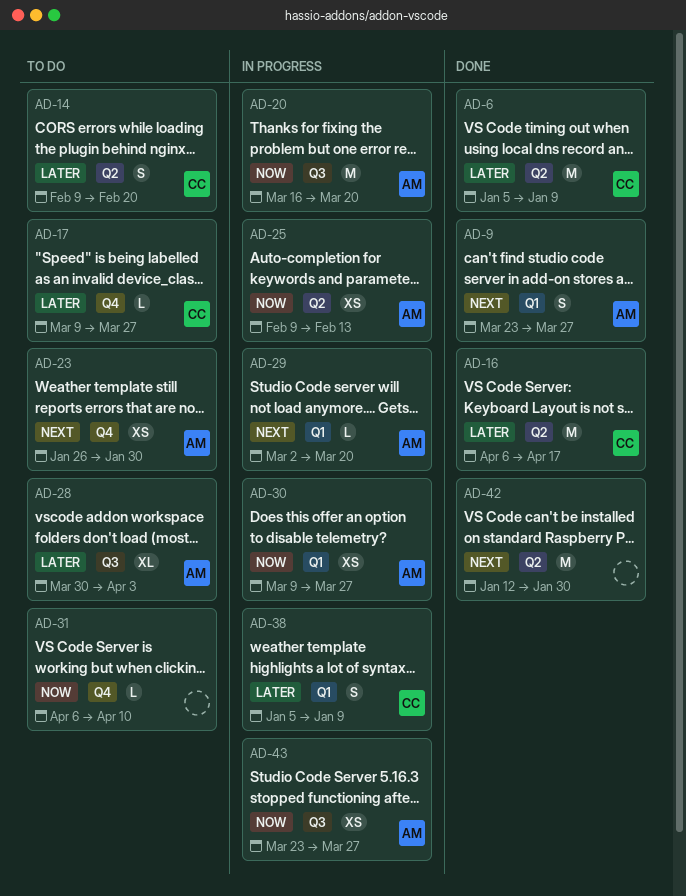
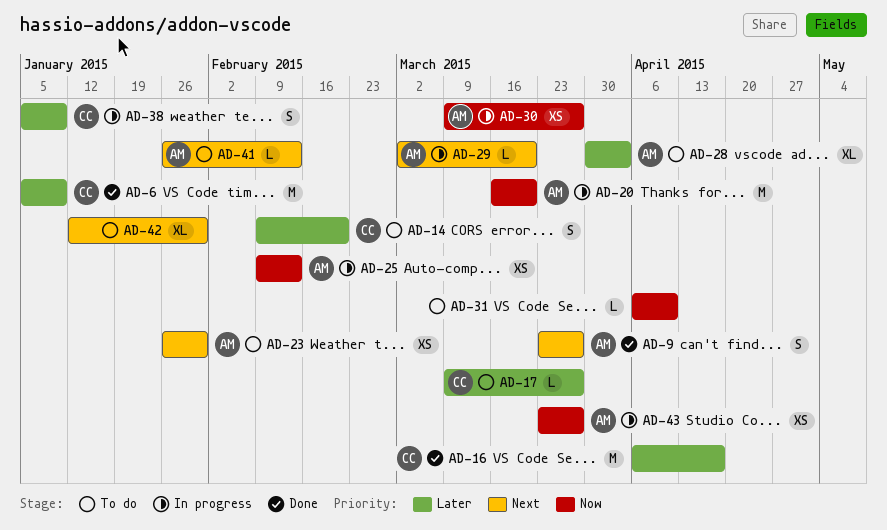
AD-41: none -> present
AD-42, status: Done -> To do
AD-42, estimate: M -> XL

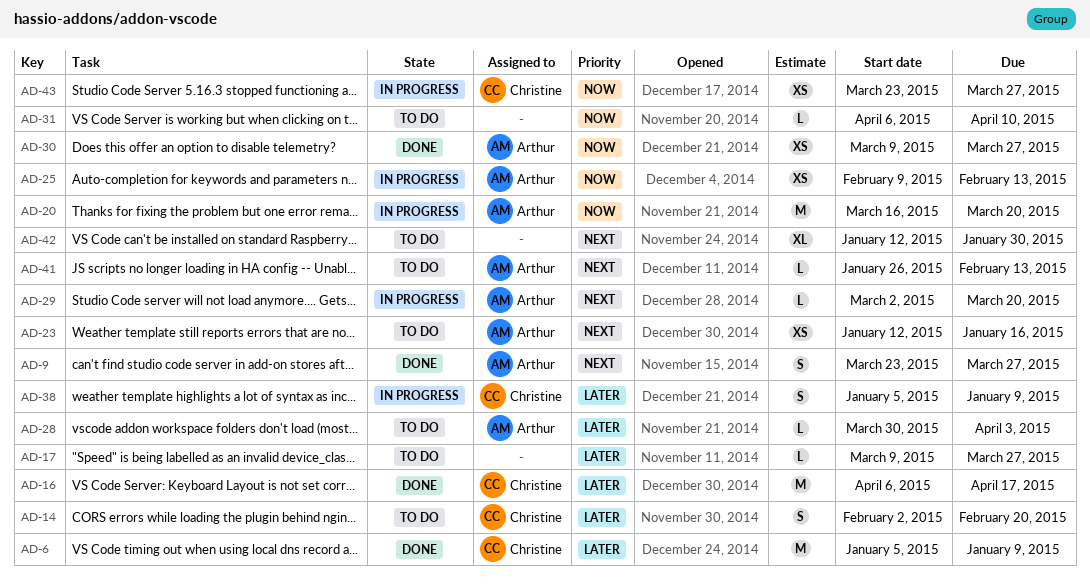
AD-14, start: Feb 9 -> Feb 2
AD-17, owner: Christine -> none
AD-23, start: Jan 26 -> Jan 12
AD-23, due: Jan 30 -> Jan 16
AD-28, estimate: XL -> L
AD-30, status: In progress -> Done
AD-43, owner: Arthur -> Christine

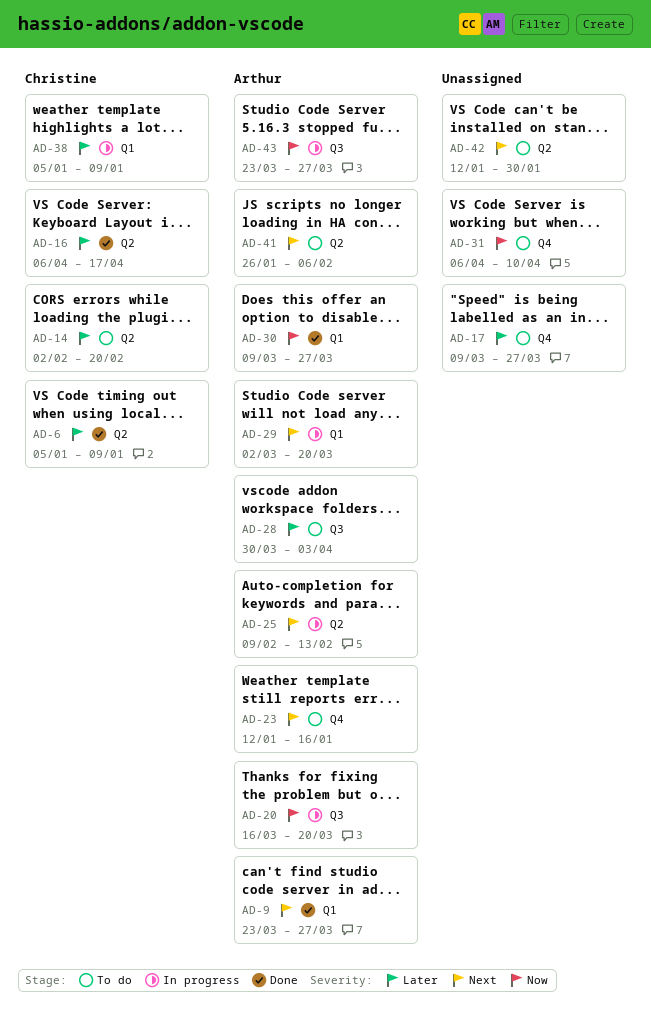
AD-25, priority: Now -> Next
AD-41, due: Feb 13 -> Feb 6
AD-43, owner: Christine -> Arthur

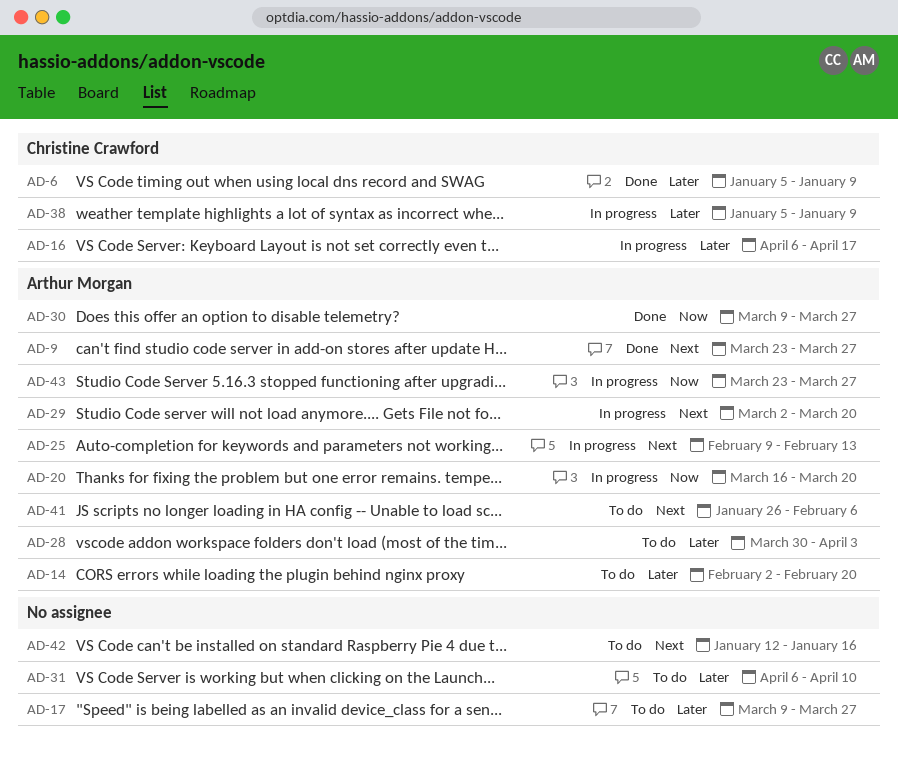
AD-14, owner: Christine Crawford -> Arthur Morgan
AD-16, status: Done -> In progress
AD-23: present -> none
AD-31, priority: Now -> Later
AD-42, due: Jan 30 -> Jan 16

